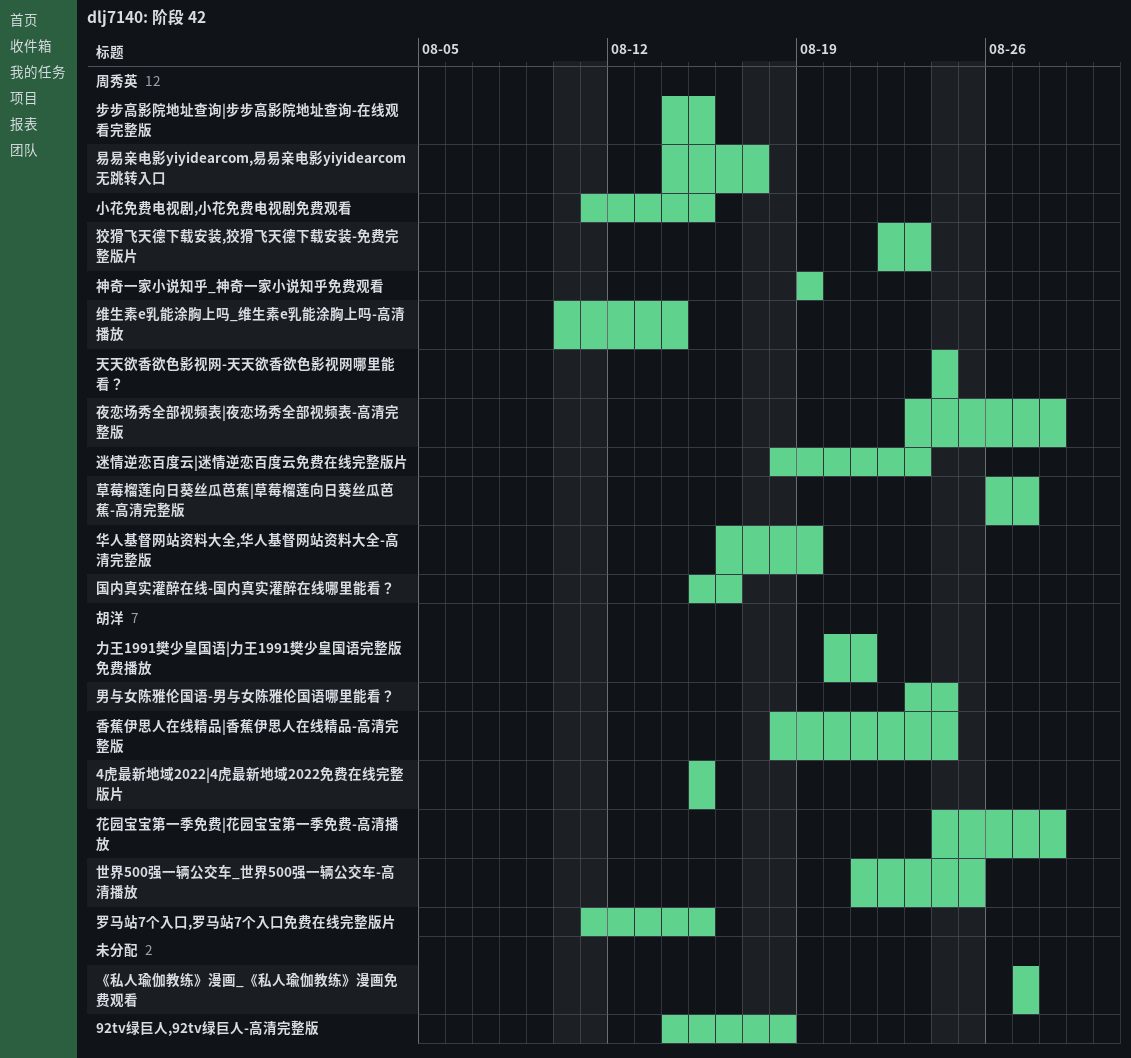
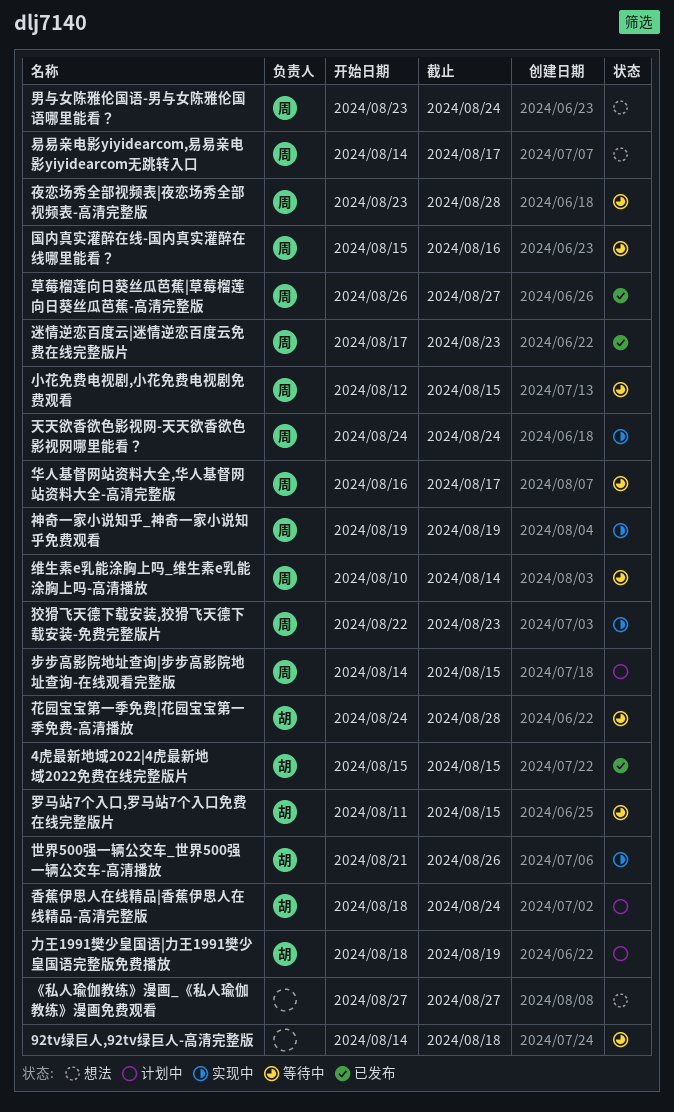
世界500强一辆公交车_世界500强一辆公交车-高清播放, due: Aug 25 -> Aug 26
力王1991樊少皇国语|力王1991樊少皇国语完整版免费播放, start: Aug 20 -> Aug 18
力王1991樊少皇国语|力王1991樊少皇国语完整版免费播放, due: Aug 21 -> Aug 19
华人基督网站资料大全,华人基督网站资料大全-高清完整版, due: Aug 19 -> Aug 17
小花免费电视剧,小花免费电视剧免费观看, start: Aug 11 -> Aug 12
男与女陈雅伦国语-男与女陈雅伦国语哪里能看？, owner: 胡洋 -> 周秀英
迷情逆恋百度云|迷情逆恋百度云免费在线完整版片, start: Aug 18 -> Aug 17

